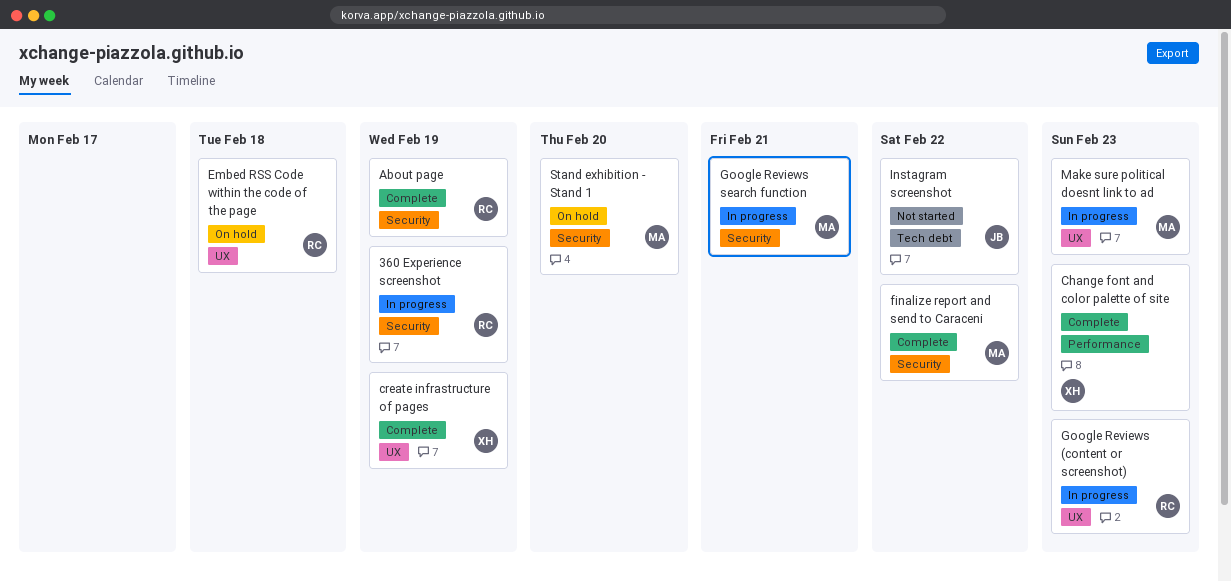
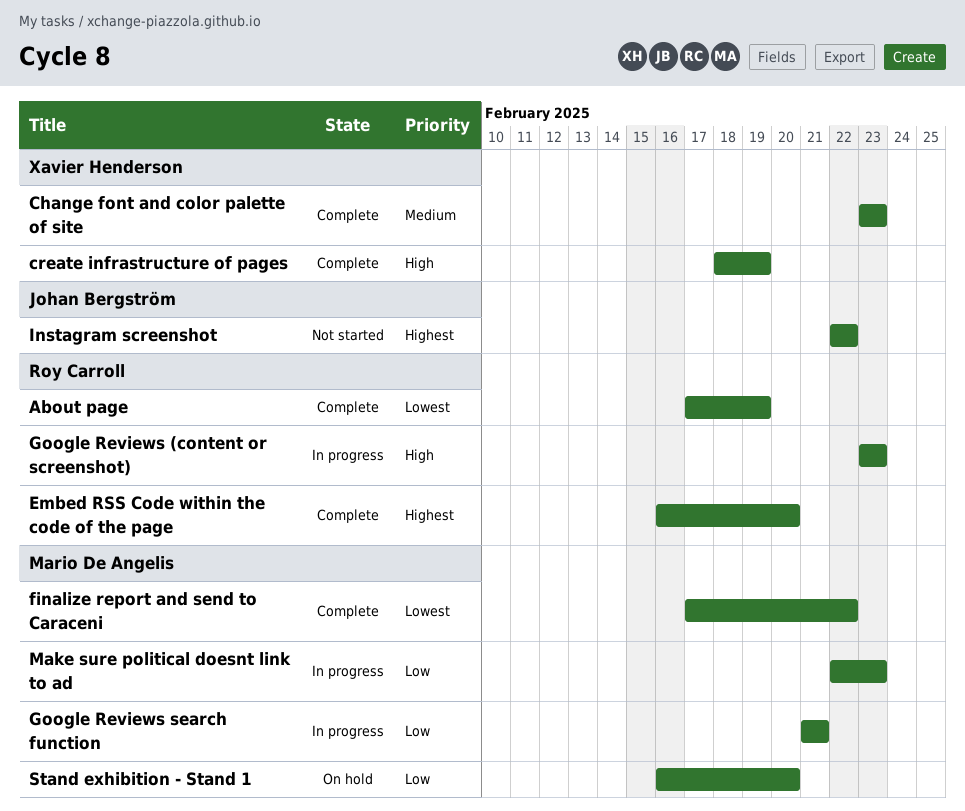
360 Experience screenshot: present -> none
Embed RSS Code within the code of the page, status: On hold -> Complete
Embed RSS Code within the code of the page, due: Feb 18 -> Feb 20

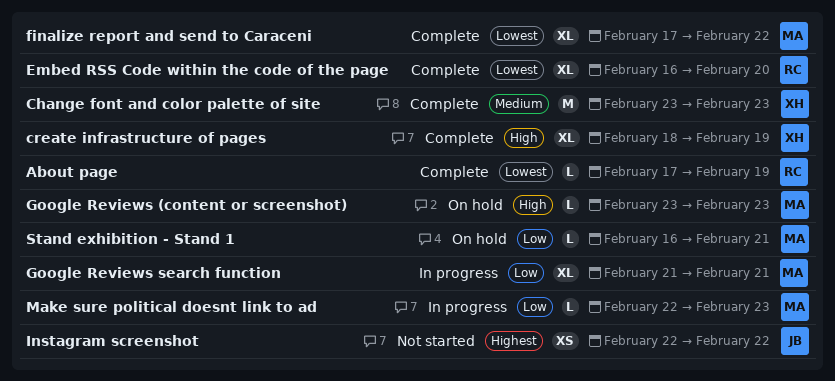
Embed RSS Code within the code of the page, priority: Highest -> Lowest
Google Reviews (content or screenshot), status: In progress -> On hold
Google Reviews (content or screenshot), owner: Roy Carroll -> Mario De Angelis
Stand exhibition - Stand 1, due: Feb 20 -> Feb 21

